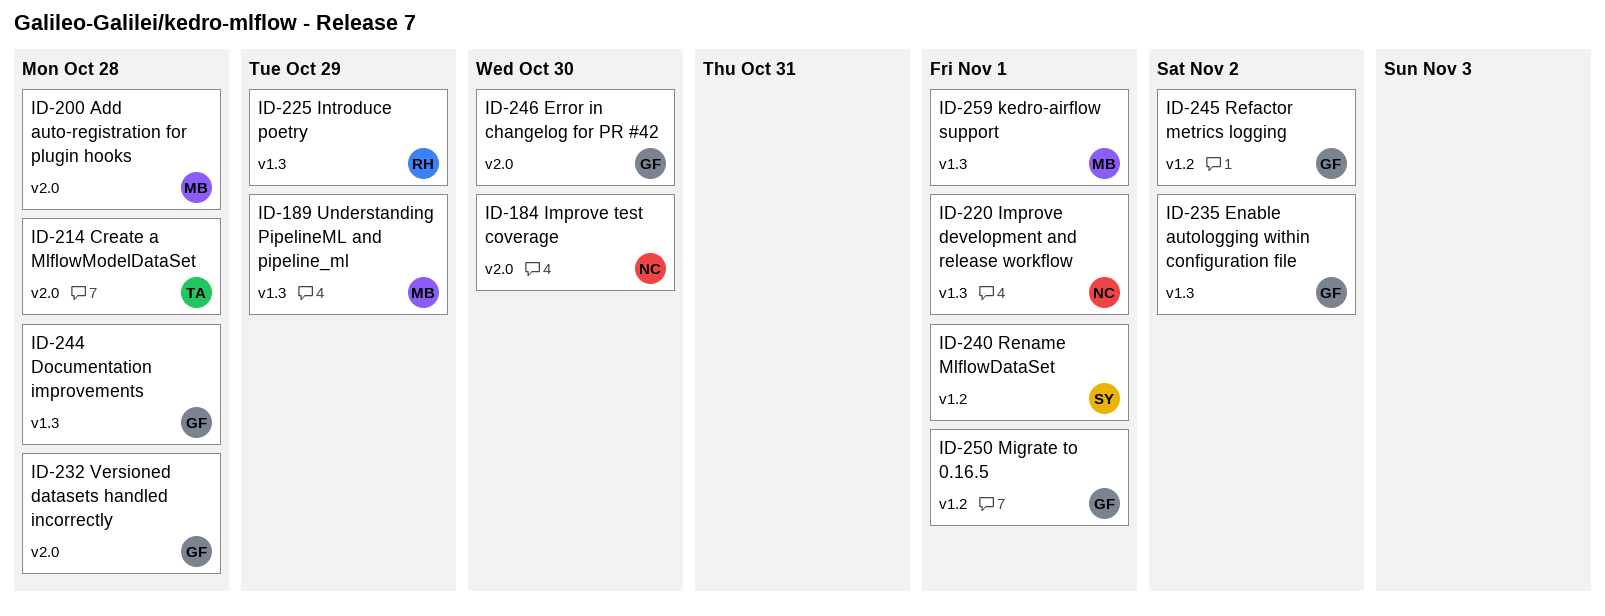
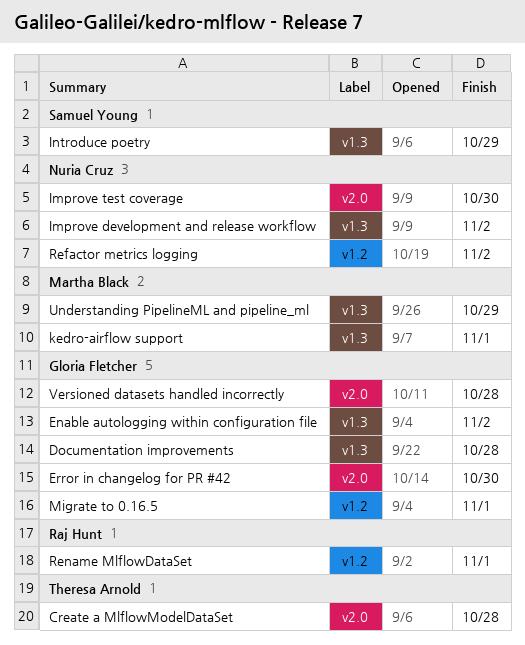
Add auto-registration for plugin hooks: present -> none
Improve development and release workflow, due: Nov 1 -> Nov 2
Introduce poetry, owner: Raj Hunt -> Samuel Young
Refactor metrics logging, owner: Gloria Fletcher -> Nuria Cruz
Rename MlflowDataSet, owner: Samuel Young -> Raj Hunt

